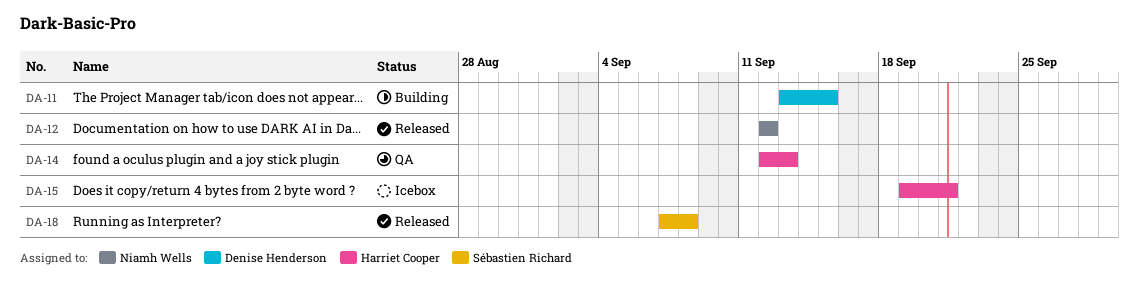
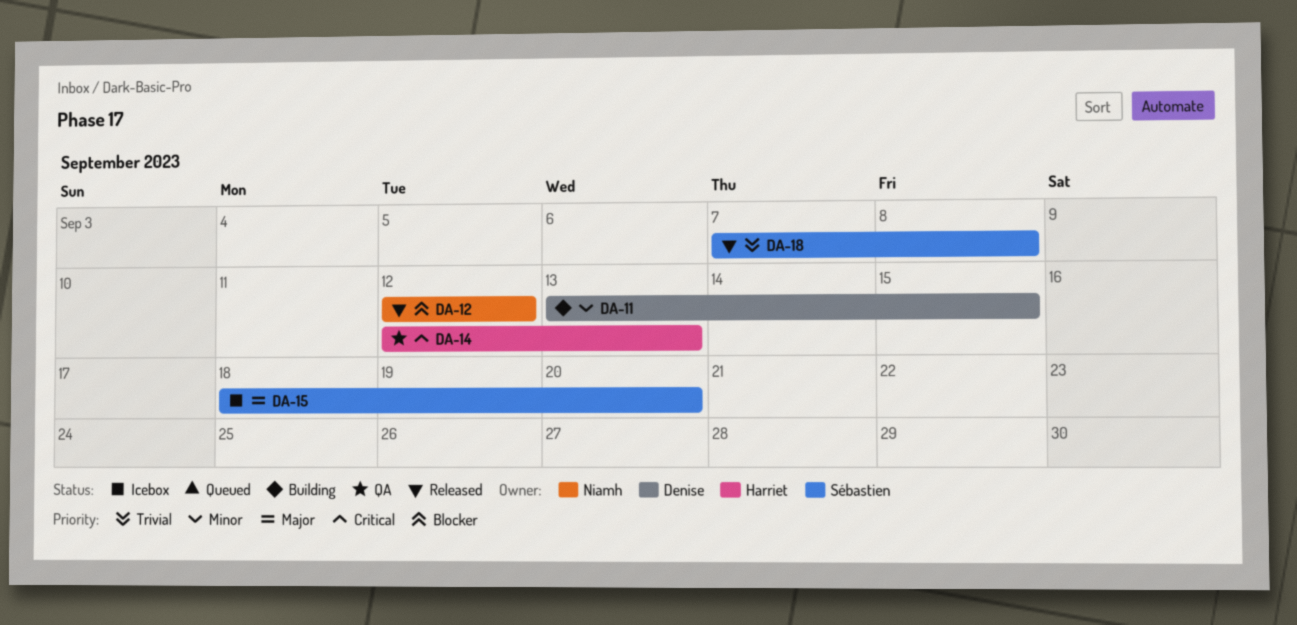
DA-15, owner: Harriet Cooper -> Sébastien Richard
DA-15, start: Sep 19 -> Sep 18
DA-15, due: Sep 21 -> Sep 20

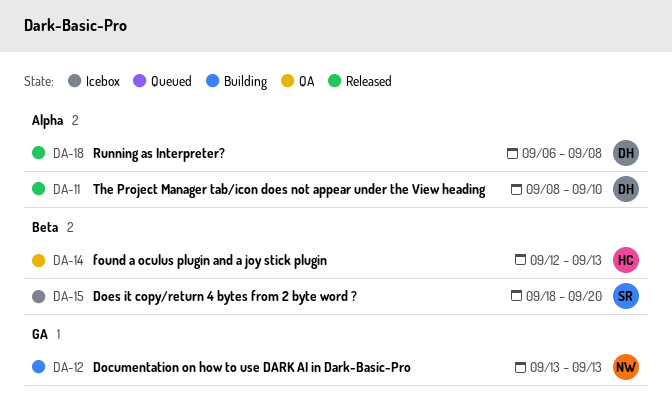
DA-11, status: Building -> Released
DA-11, start: Sep 13 -> Sep 8
DA-11, due: Sep 15 -> Sep 10
DA-12, status: Released -> Building
DA-12, start: Sep 12 -> Sep 13
DA-12, due: Sep 12 -> Sep 13
DA-18, owner: Sébastien -> Denise
DA-18, start: Sep 7 -> Sep 6

